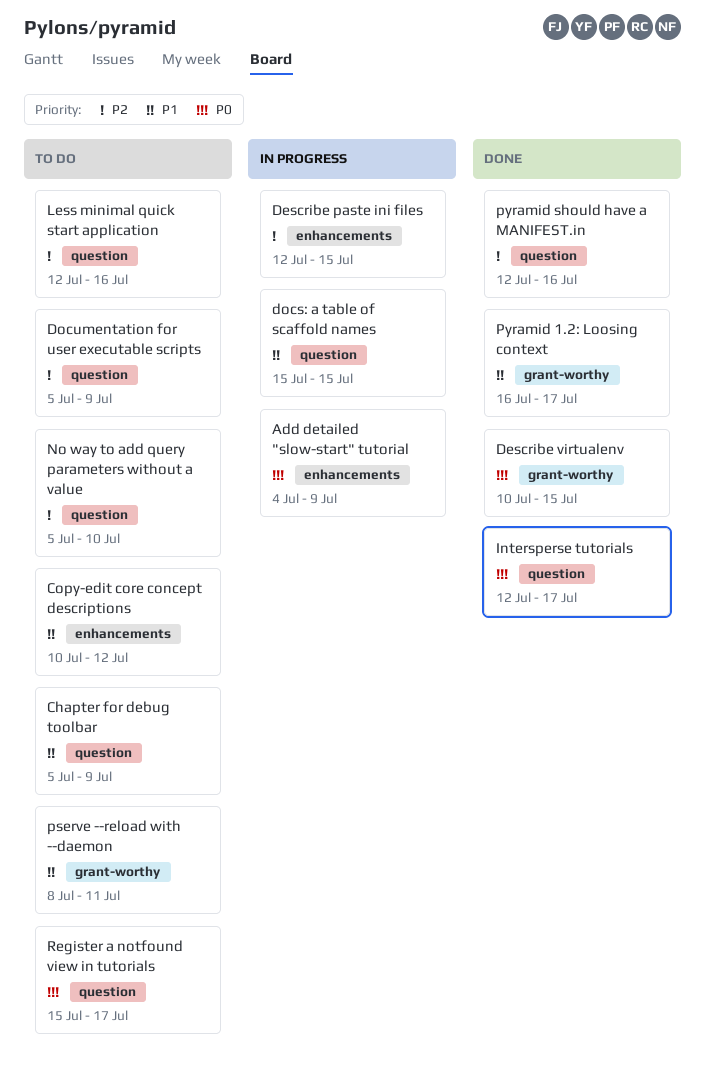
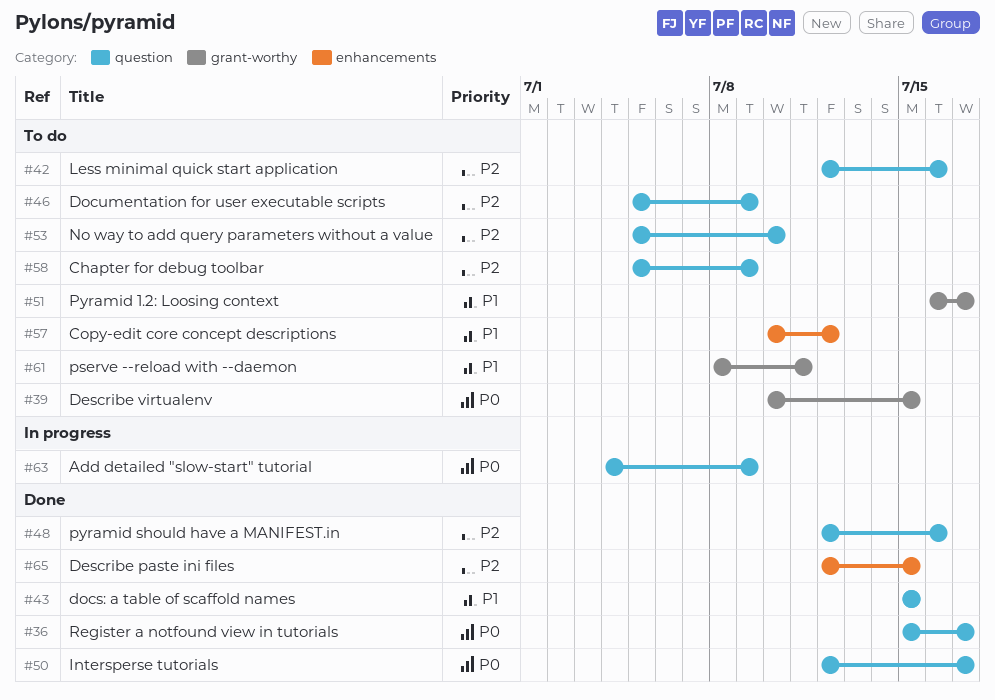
Add detailed "slow-start" tutorial, label: enhancements -> question
Chapter for debug toolbar, priority: P1 -> P2
Describe paste ini files, status: In progress -> Done
Describe virtualenv, status: Done -> To do
docs: a table of scaffold names, status: In progress -> Done
Pyramid 1.2: Loosing context, status: Done -> To do
Register a notfound view in tutorials, status: To do -> Done

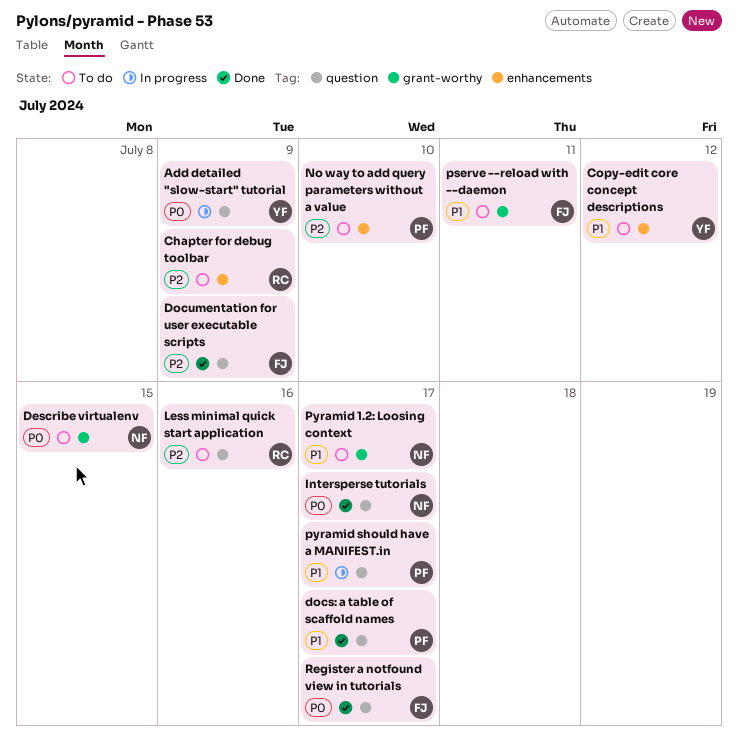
Chapter for debug toolbar, label: question -> enhancements
Describe paste ini files: present -> none
docs: a table of scaffold names, due: Jul 15 -> Jul 17
Documentation for user executable scripts, status: To do -> Done
No way to add query parameters without a value, label: question -> enhancements
pyramid should have a MANIFEST.in, status: Done -> In progress
pyramid should have a MANIFEST.in, priority: P2 -> P1
pyramid should have a MANIFEST.in, due: Jul 16 -> Jul 17

